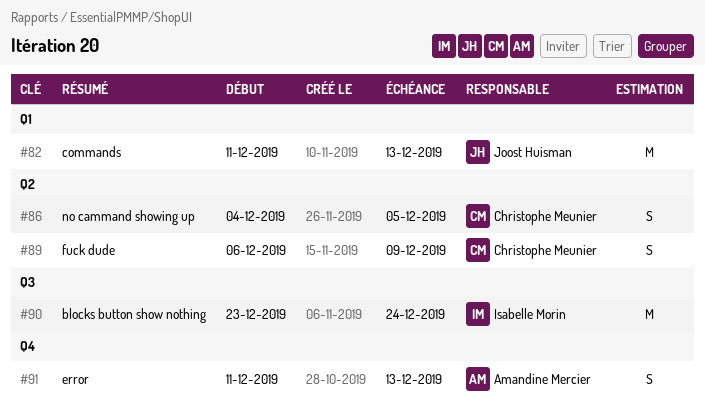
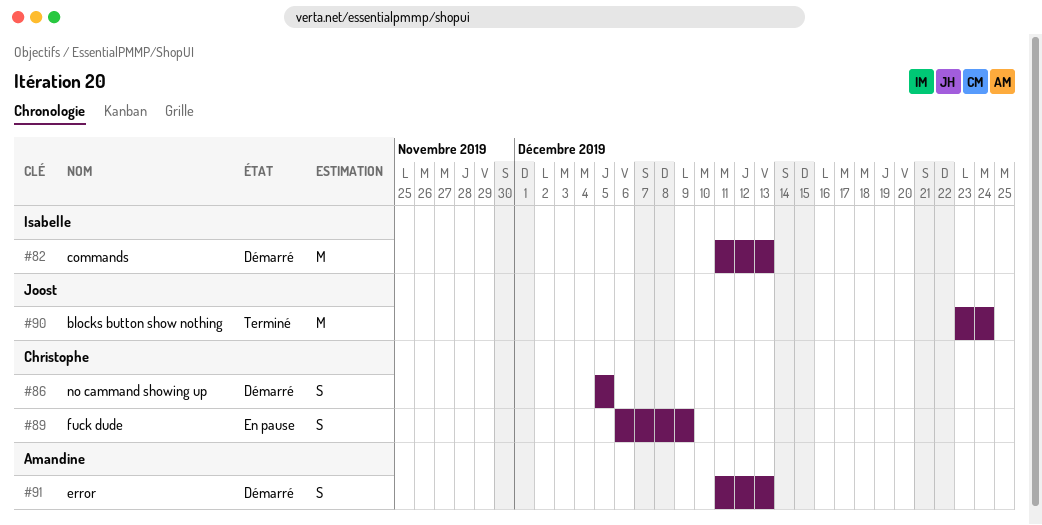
#82, owner: Joost Huisman -> Isabelle Morin
#86, start: Dec 4 -> Dec 5
#90, owner: Isabelle Morin -> Joost Huisman

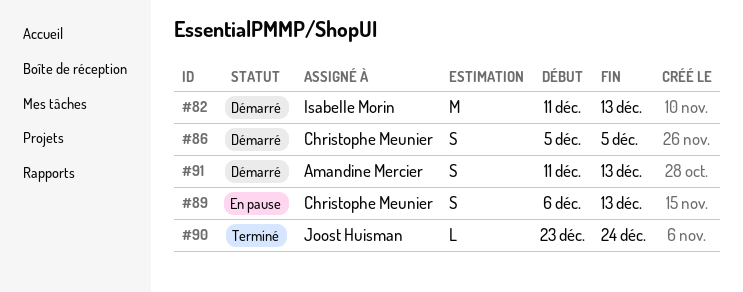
#89, due: Dec 9 -> Dec 13
#90, estimate: M -> L

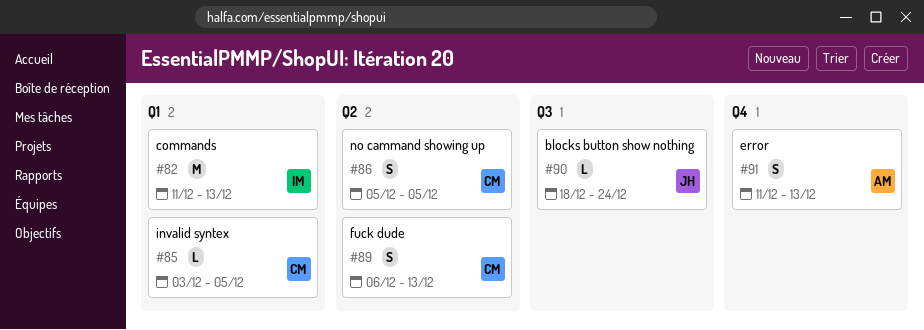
#85: none -> present
#90, start: Dec 23 -> Dec 18

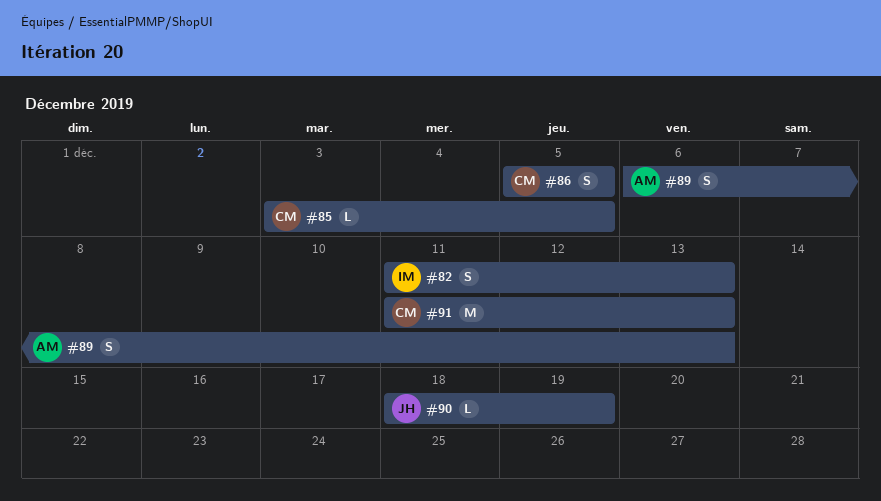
#82, estimate: M -> S
#89, owner: CM -> AM
#90, due: Dec 24 -> Dec 19
#91, owner: AM -> CM
#91, estimate: S -> M

